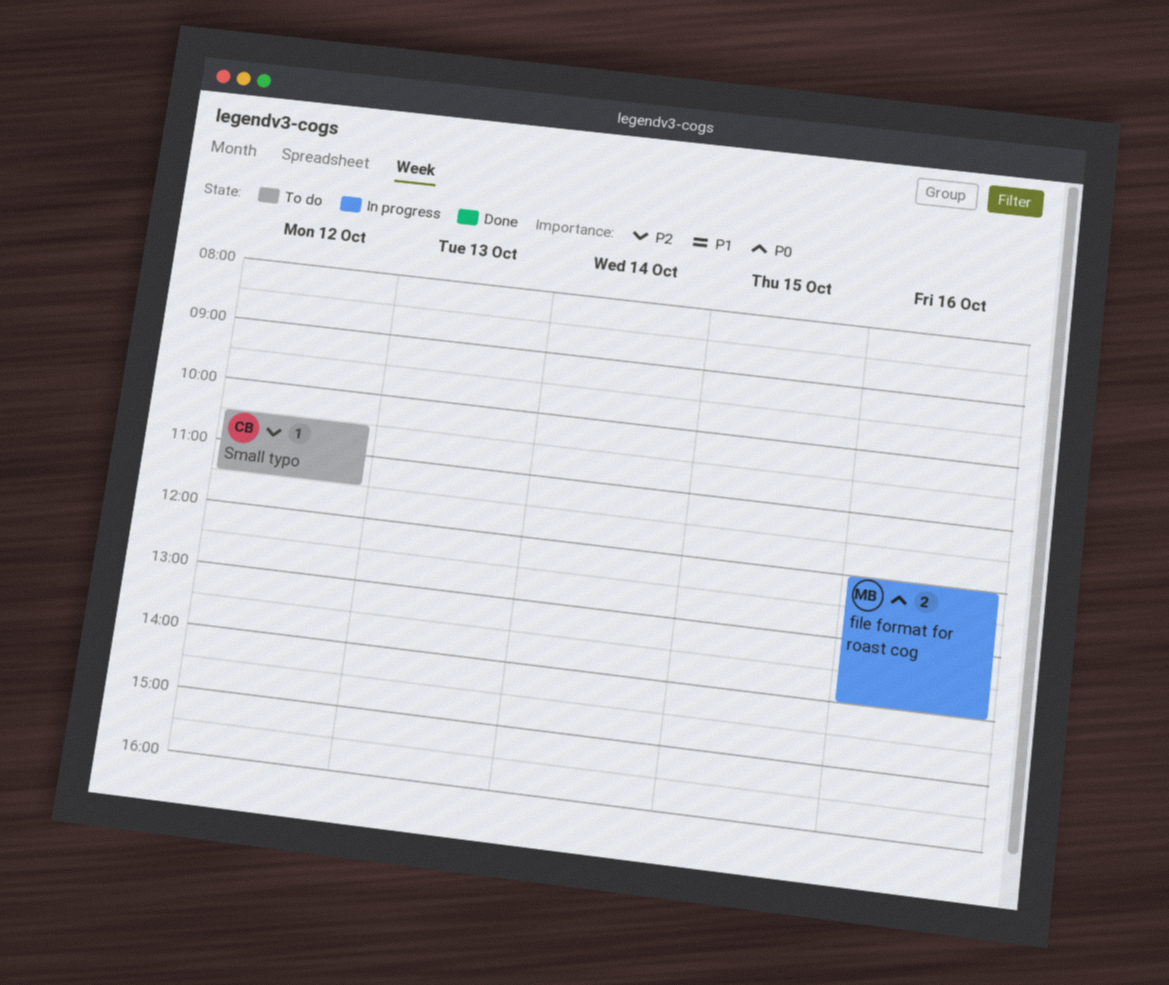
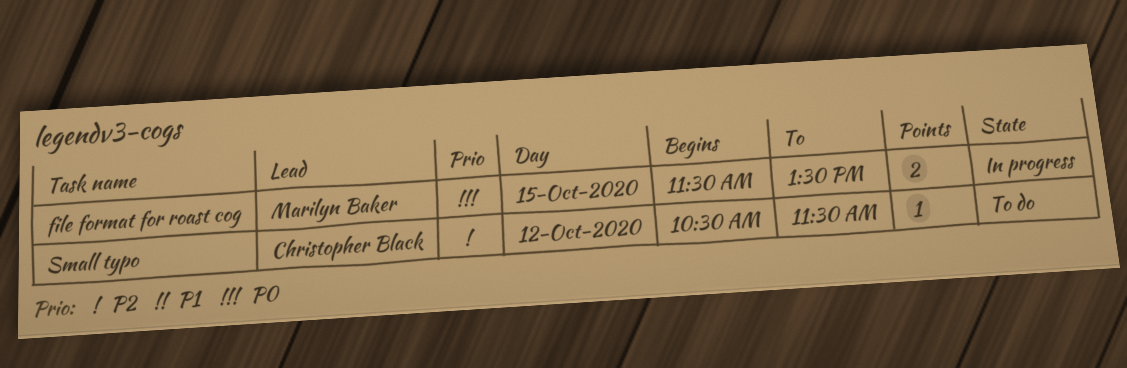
file format for roast cog, day: Oct 16 -> Oct 15
file format for roast cog, begins: 12:00 -> 11:30
file format for roast cog, ends: 14:00 -> 13:30

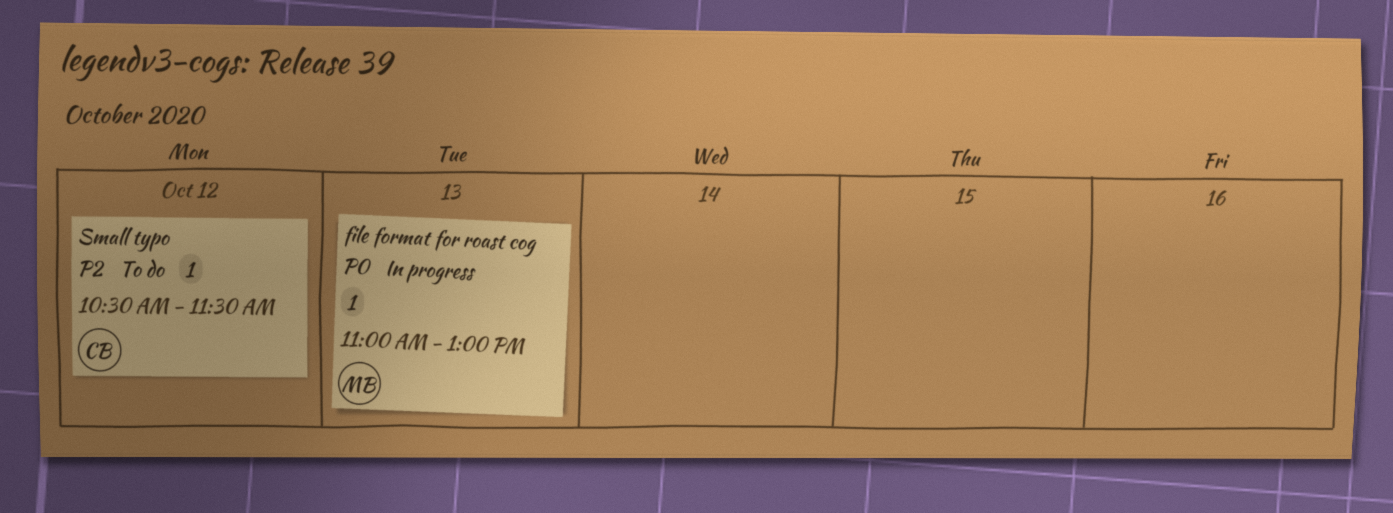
file format for roast cog, estimate: 2 -> 1
file format for roast cog, day: Oct 15 -> Oct 13
file format for roast cog, begins: 11:30 -> 11:00
file format for roast cog, ends: 13:30 -> 13:00

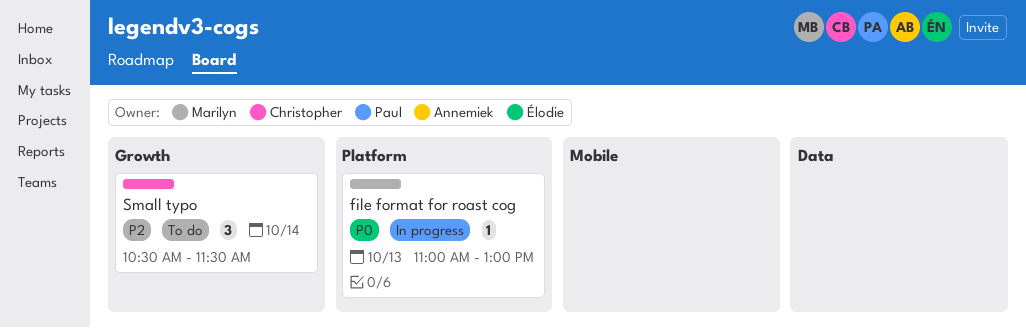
Small typo, estimate: 1 -> 3
Small typo, day: Oct 12 -> Oct 14

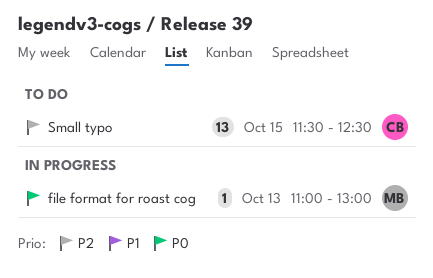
Small typo, estimate: 3 -> 13
Small typo, day: Oct 14 -> Oct 15
Small typo, begins: 10:30 -> 11:30
Small typo, ends: 11:30 -> 12:30

